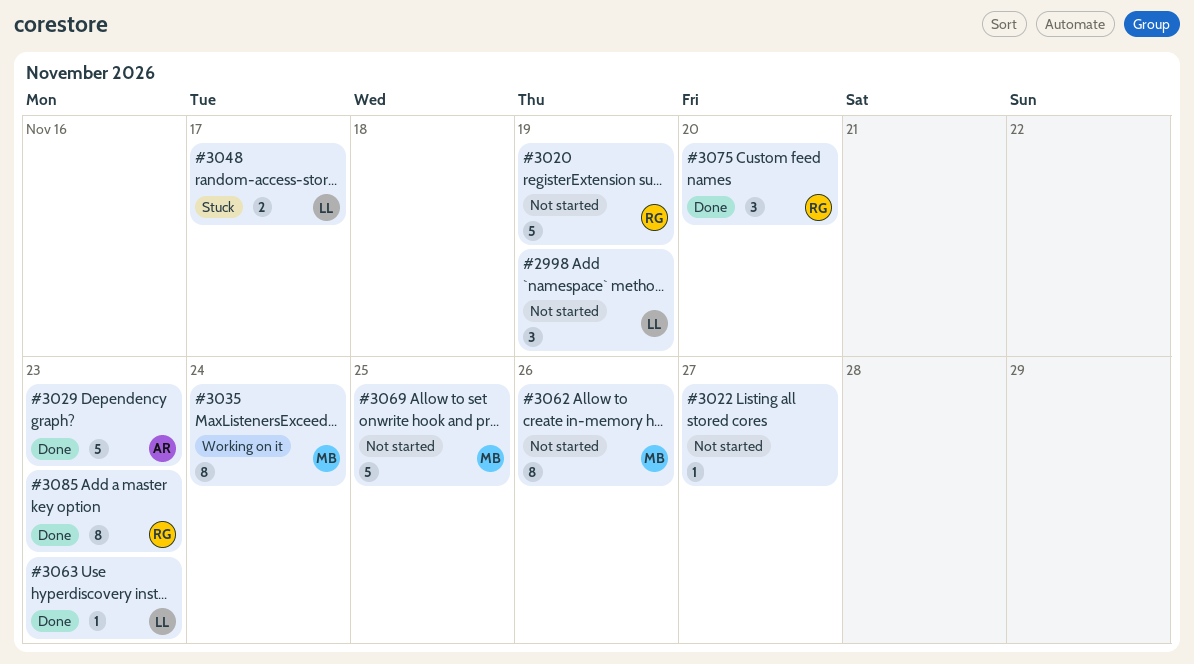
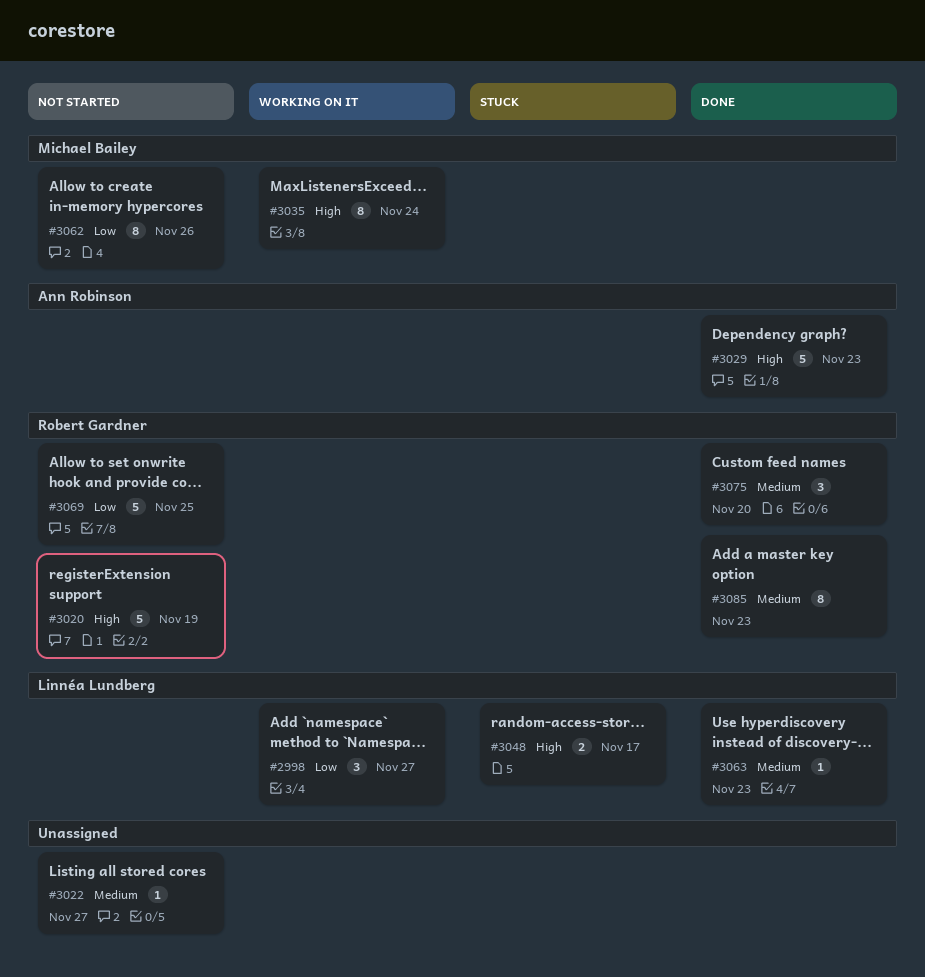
#2998, status: Not started -> Working on it
#2998, due: Nov 19 -> Nov 27
#3069, owner: Michael Bailey -> Robert Gardner

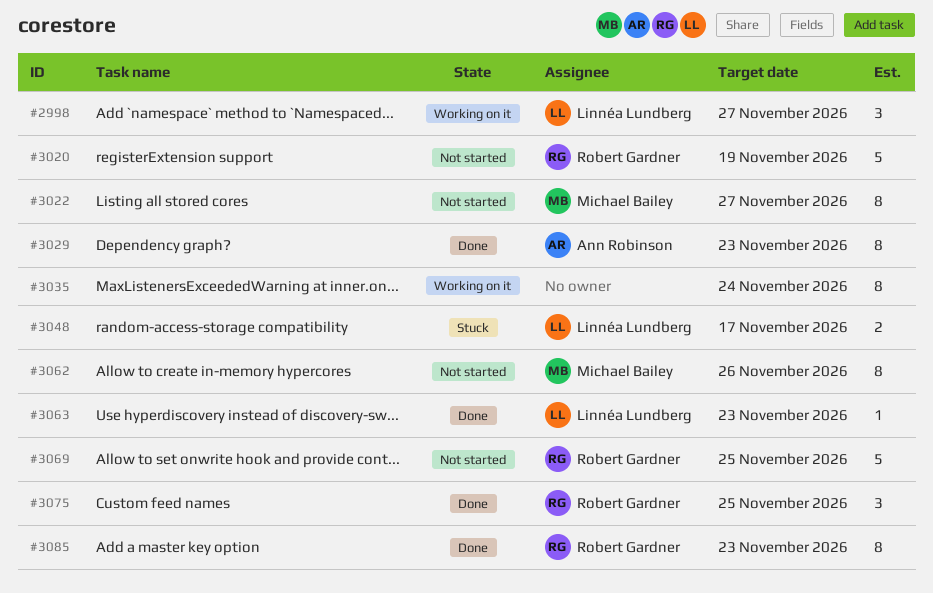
#3022, owner: none -> Michael Bailey
#3022, estimate: 1 -> 8
#3029, estimate: 5 -> 8
#3035, owner: Michael Bailey -> none
#3075, due: Nov 20 -> Nov 25

